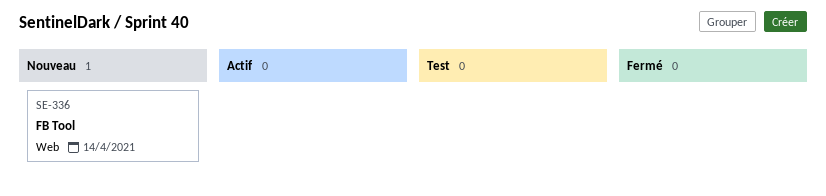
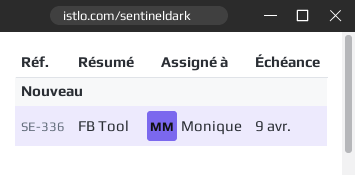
SE-336, due: Apr 14 -> Apr 9

